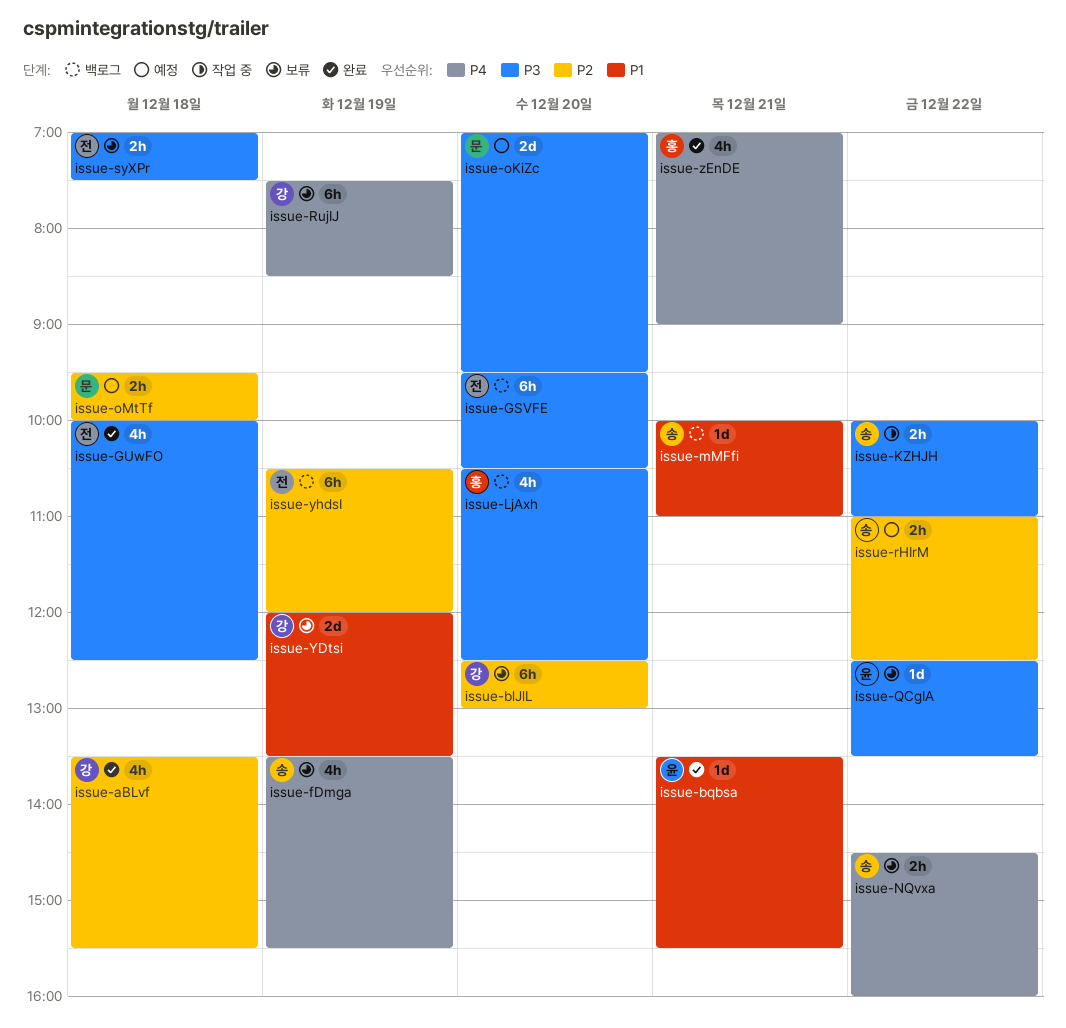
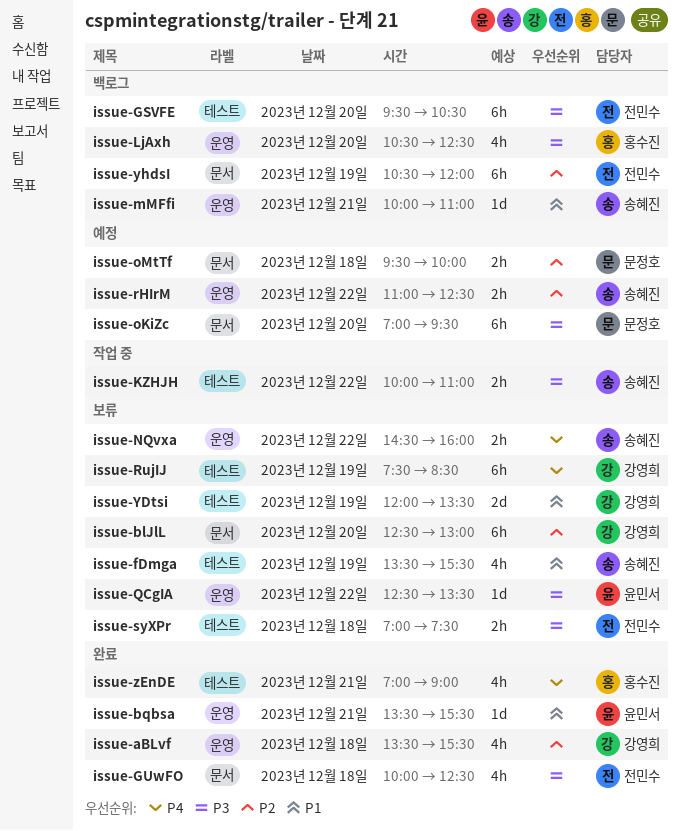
issue-fDmga, priority: P4 -> P1
issue-oKiZc, estimate: 2d -> 6h

